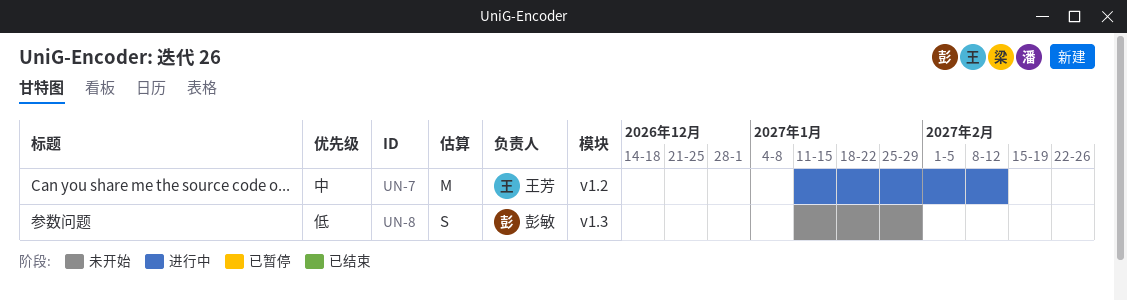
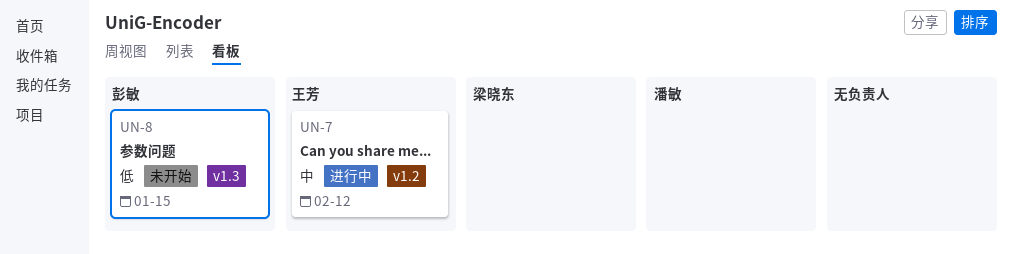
UN-8, due: Jan 29 -> Jan 15

